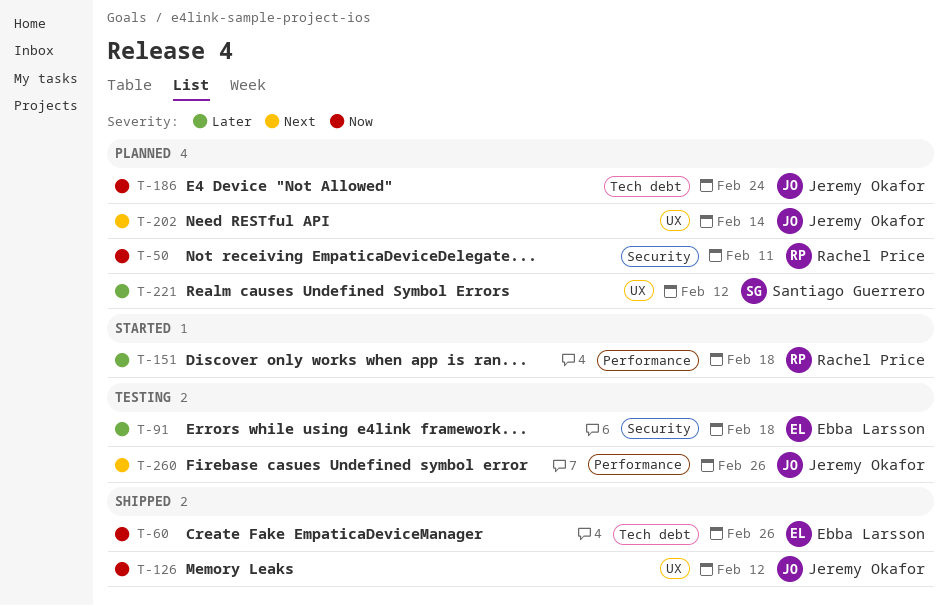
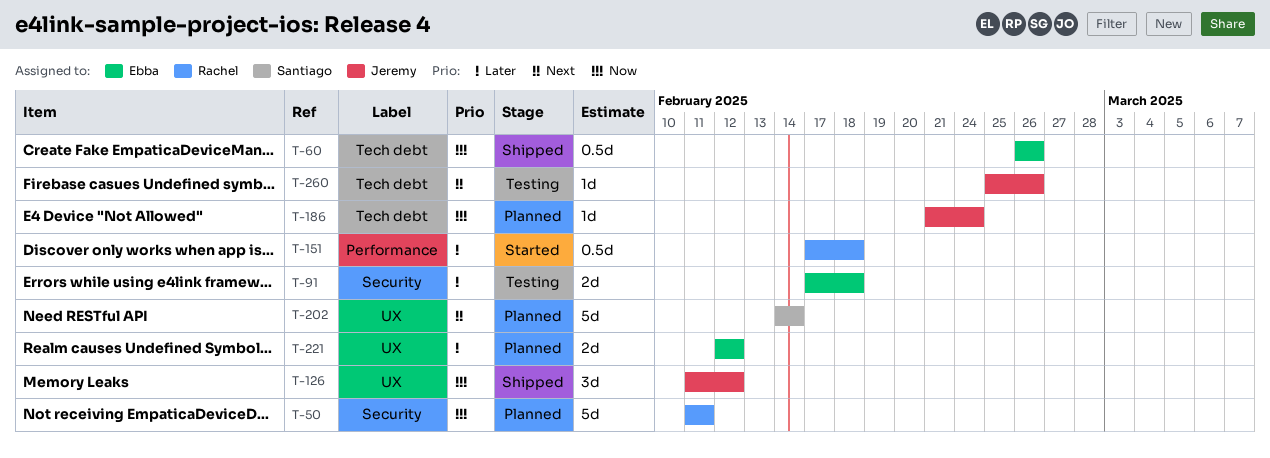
T-202, owner: Jeremy Okafor -> Santiago Guerrero
T-221, owner: Santiago Guerrero -> Ebba Larsson
T-260, label: Performance -> Tech debt

